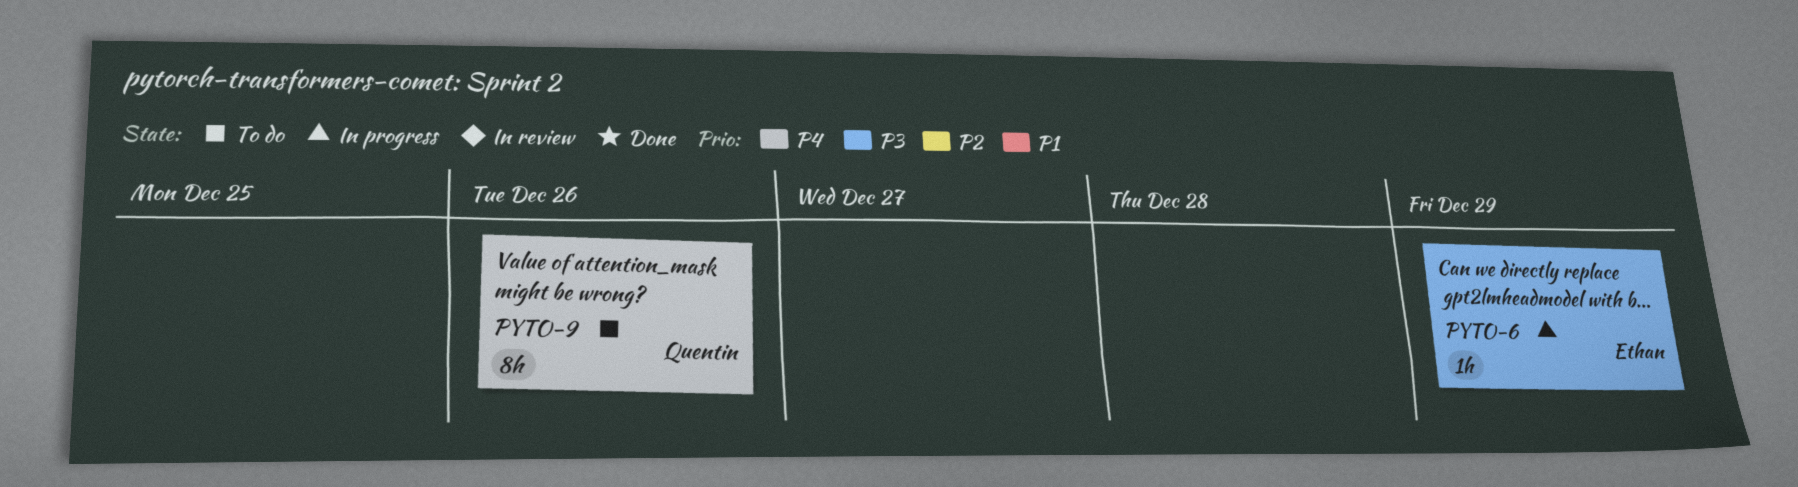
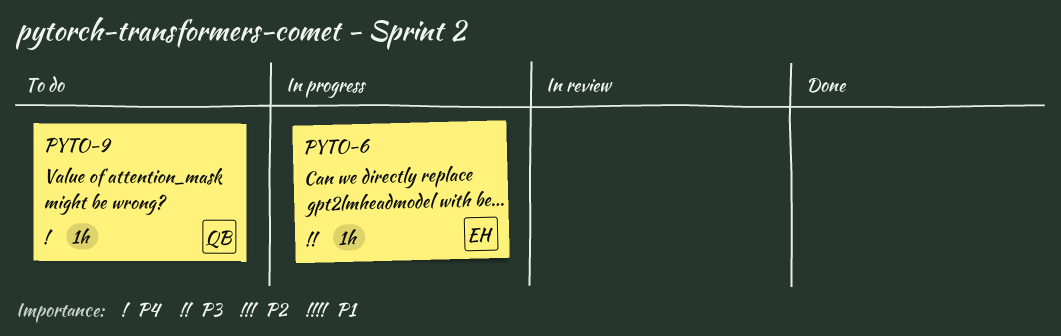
PYTO-9, estimate: 8h -> 1h

